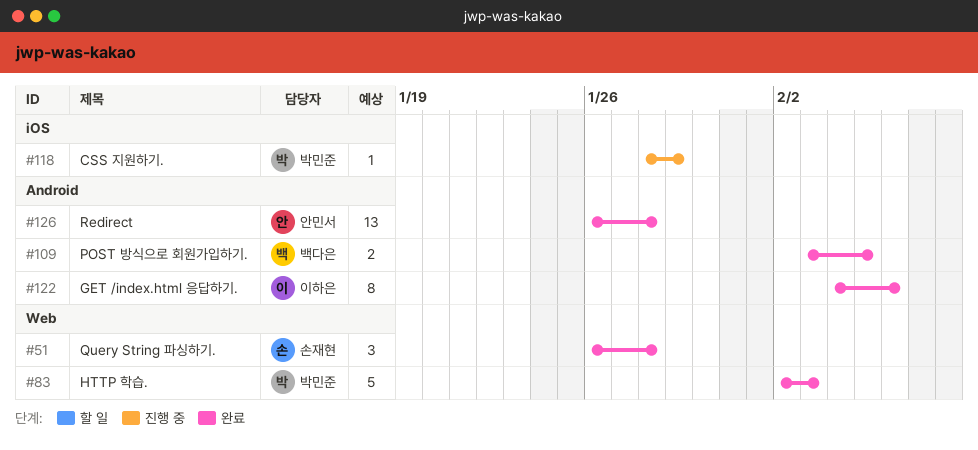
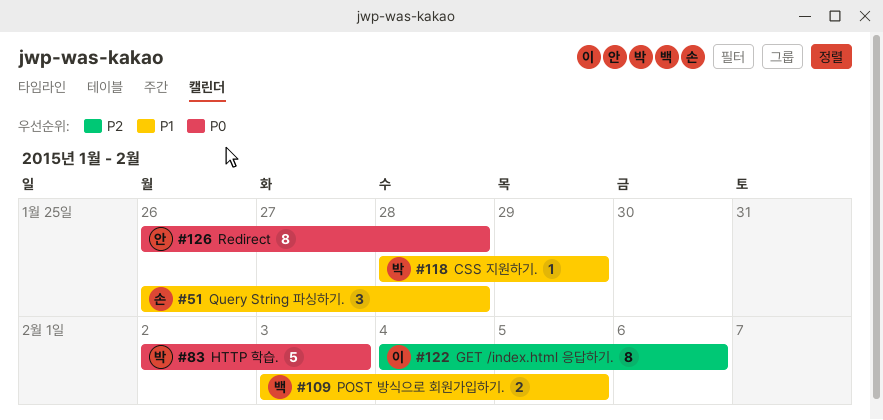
#126, estimate: 13 -> 8

